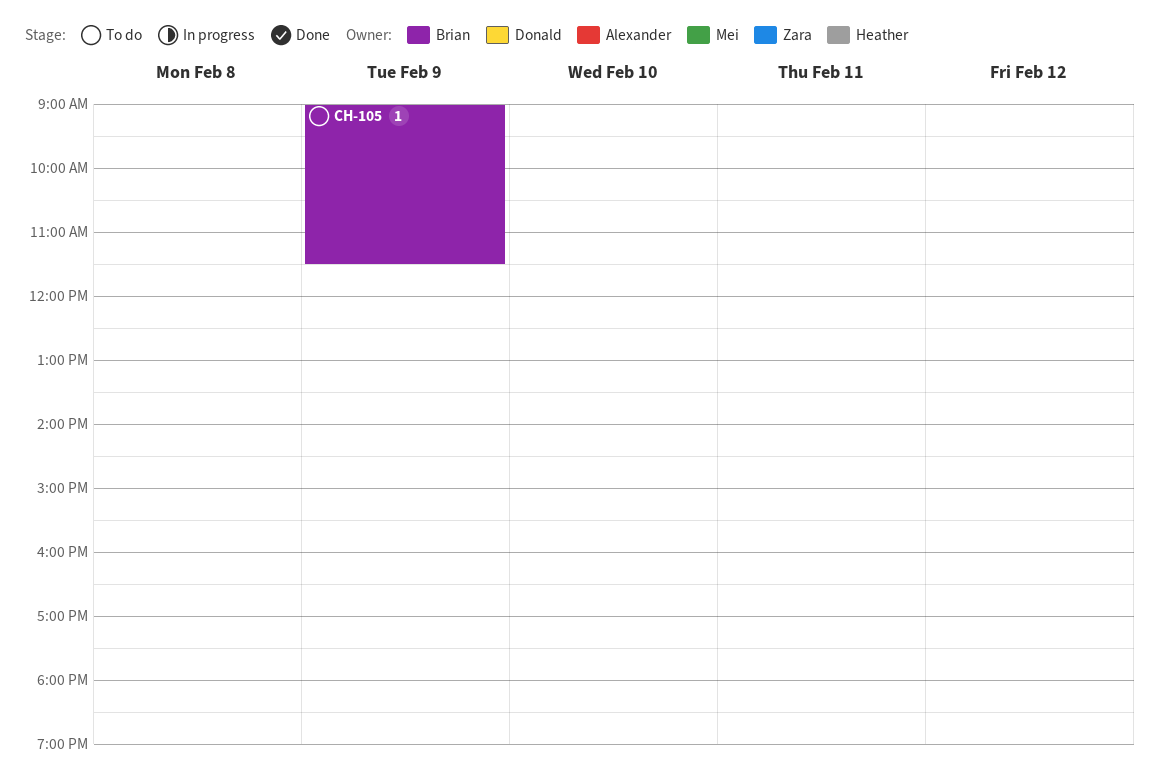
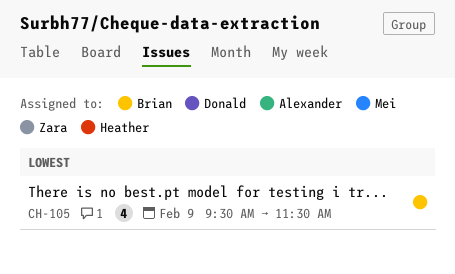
CH-105, estimate: 1 -> 4
CH-105, begins: 09:00 -> 09:30

